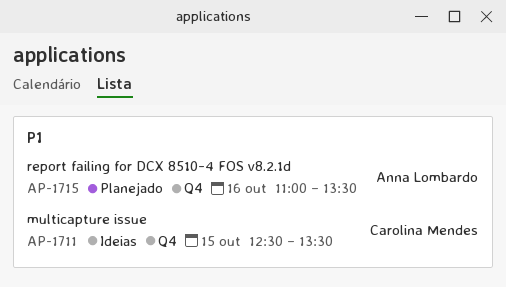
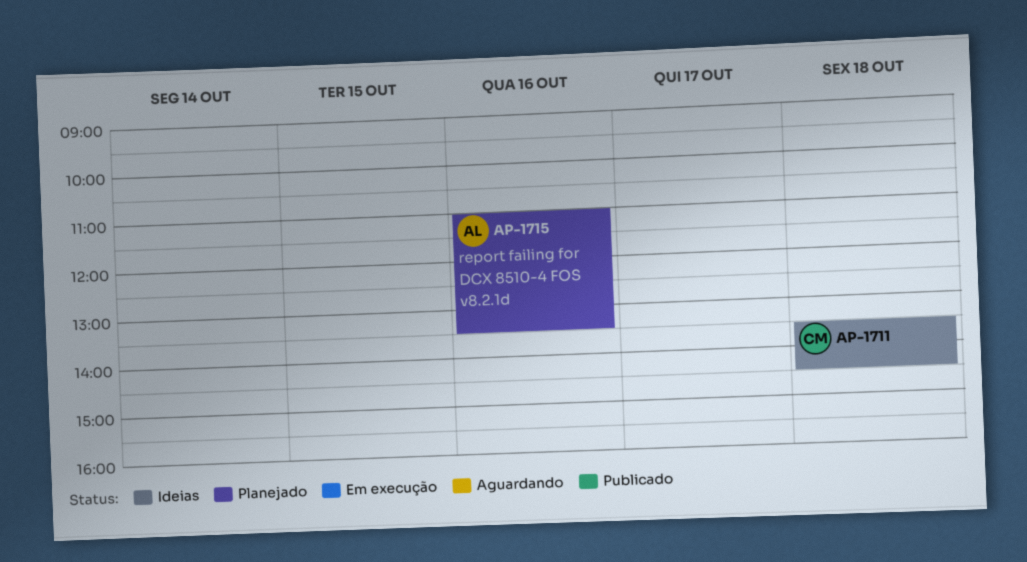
AP-1711, day: Oct 15 -> Oct 18
AP-1711, begins: 12:30 -> 13:30
AP-1711, ends: 13:30 -> 14:30

